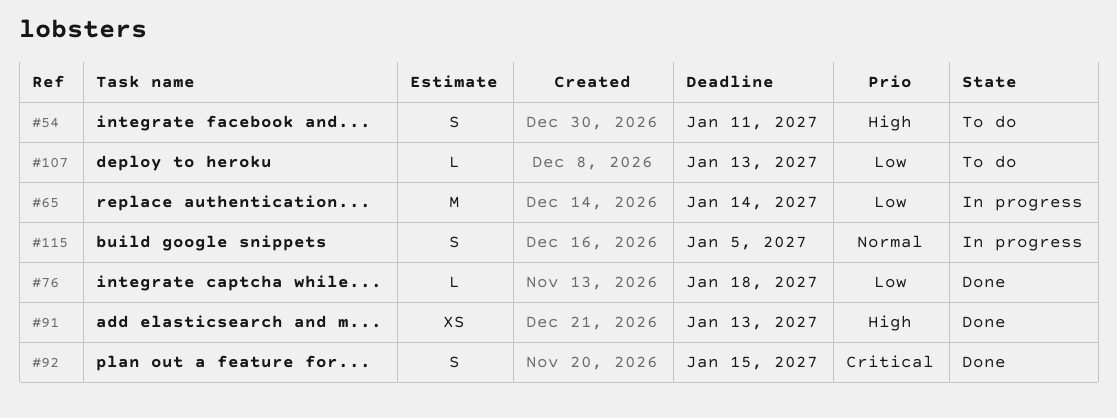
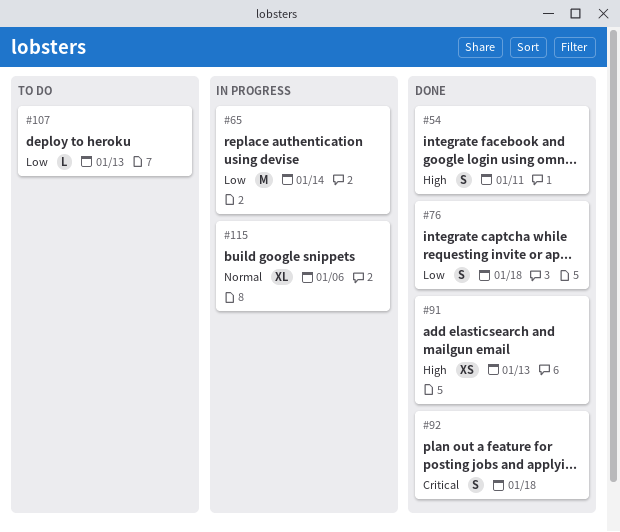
#54, status: To do -> Done
#76, estimate: L -> S
#92, due: Jan 15 -> Jan 18
#115, estimate: S -> XL
#115, due: Jan 5 -> Jan 6

